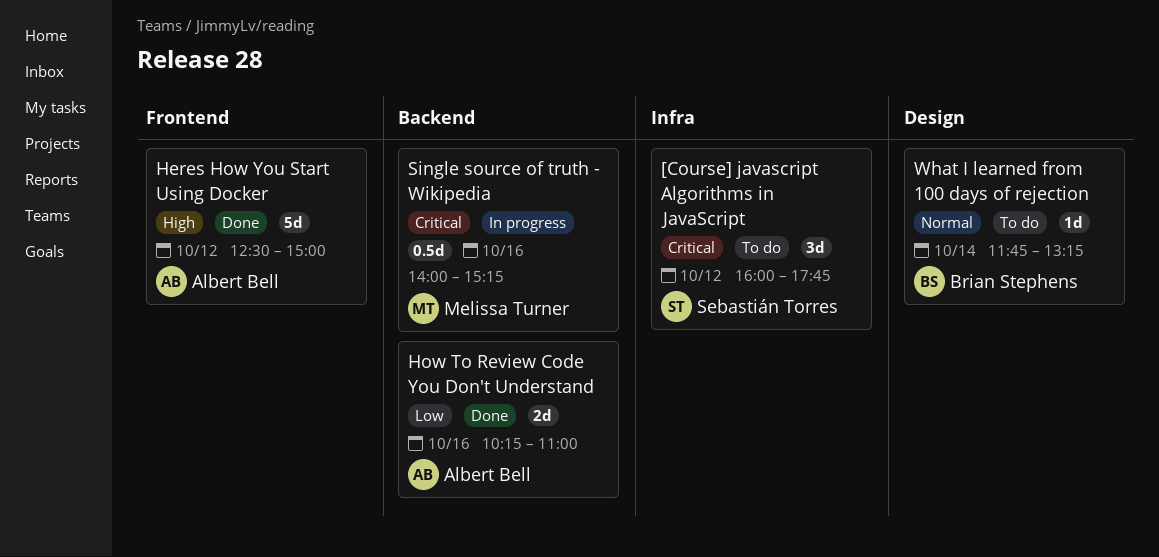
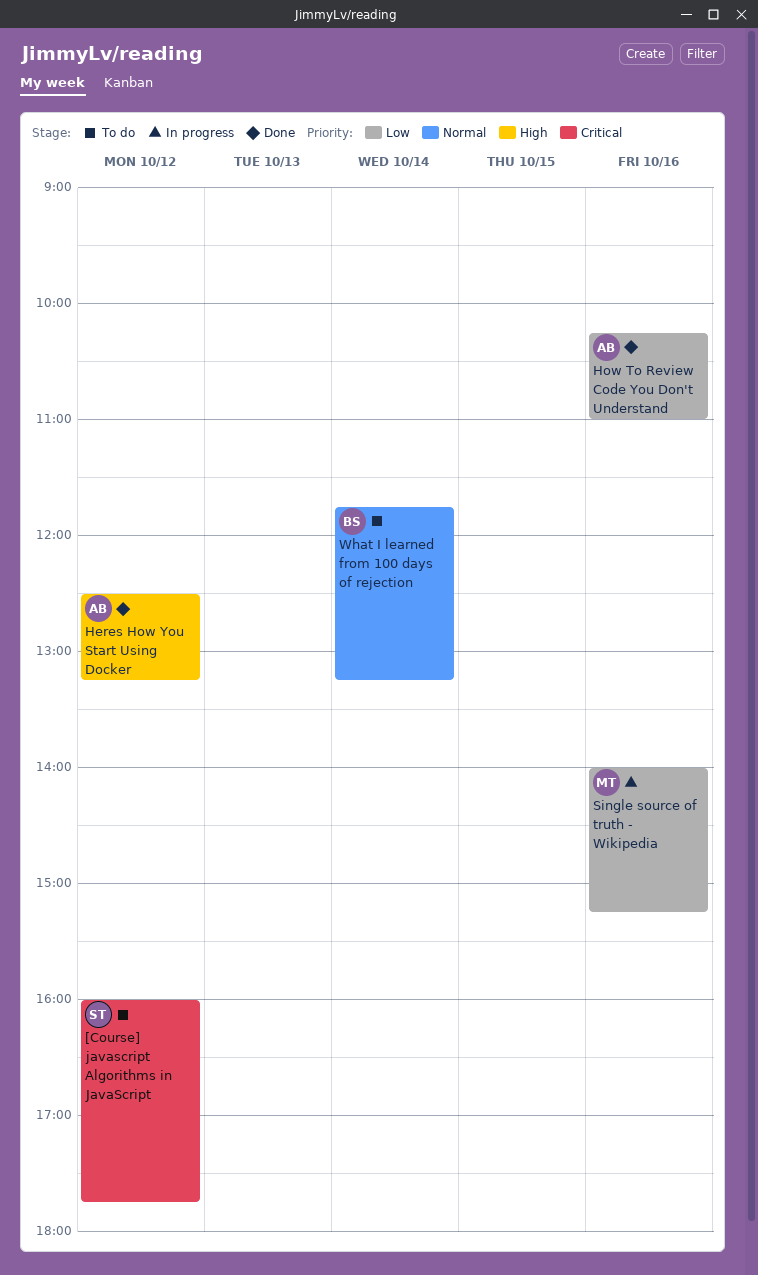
Heres How You Start Using Docker, ends: 15:00 -> 13:15
Single source of truth - Wikipedia, priority: Critical -> Low

